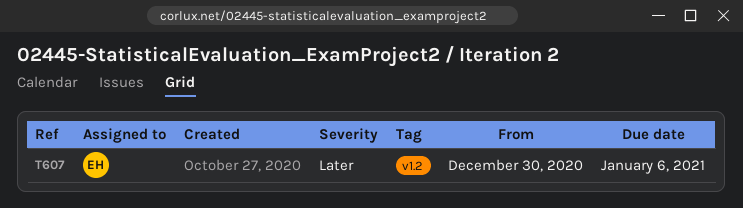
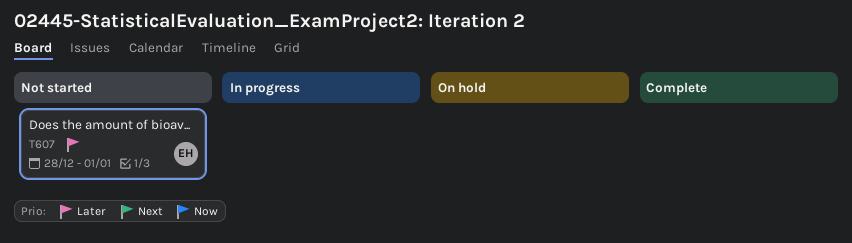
T607, start: Dec 30 -> Dec 28
T607, due: Jan 6 -> Jan 1

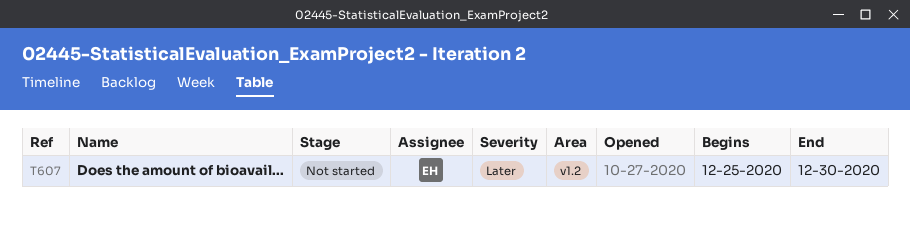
T607, start: Dec 28 -> Dec 25
T607, due: Jan 1 -> Dec 30

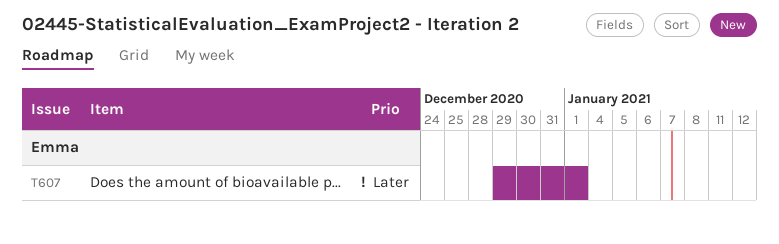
T607, start: Dec 25 -> Dec 29
T607, due: Dec 30 -> Jan 1

